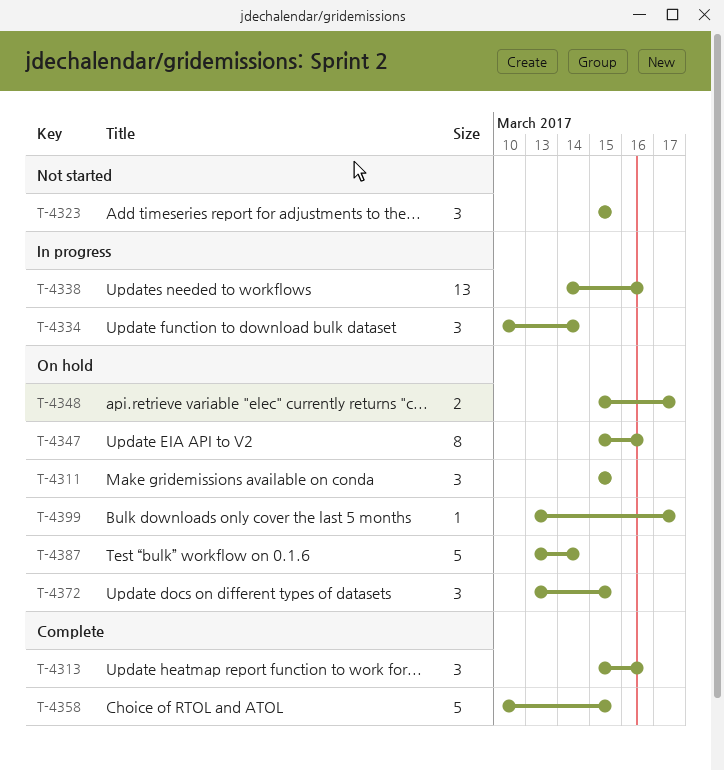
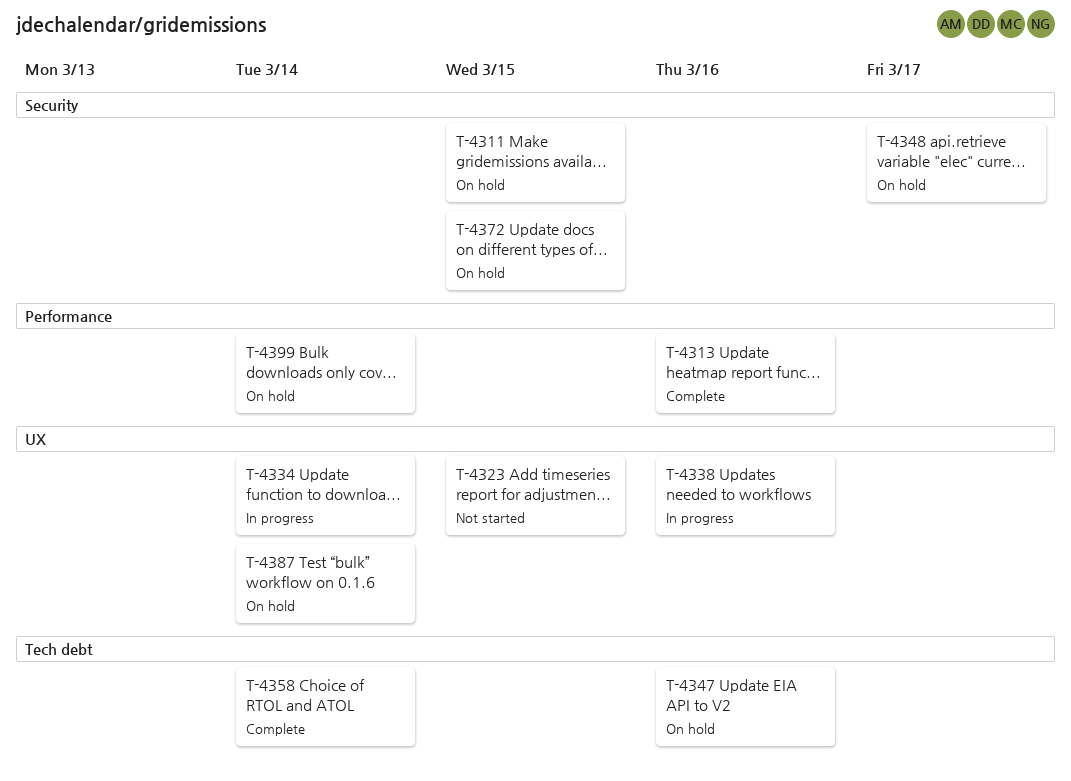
T-4358, due: Mar 15 -> Mar 14
T-4399, due: Mar 17 -> Mar 14

